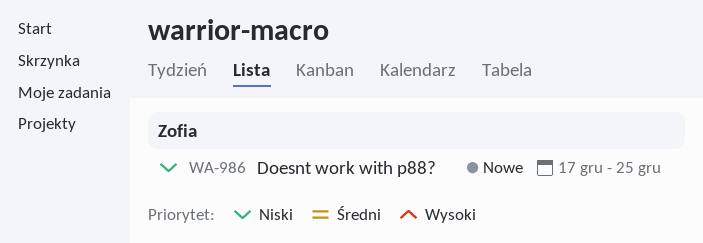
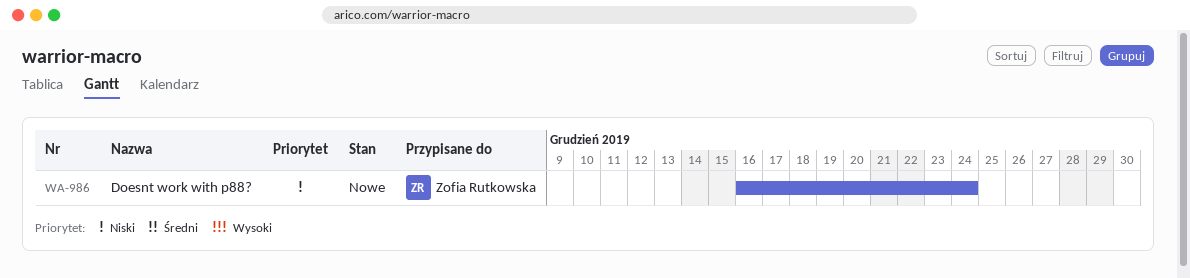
WA-986, start: Dec 17 -> Dec 16
WA-986, due: Dec 25 -> Dec 24

